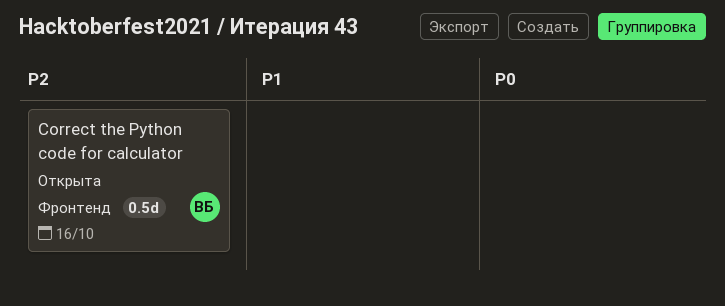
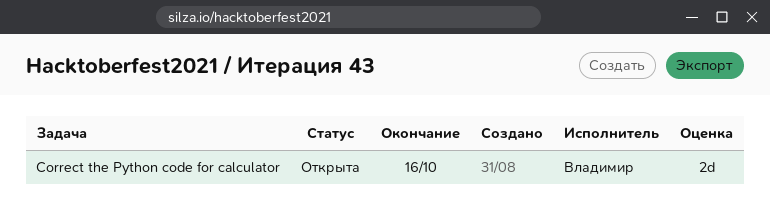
Correct the Python code for calculator, estimate: 0.5d -> 2d

